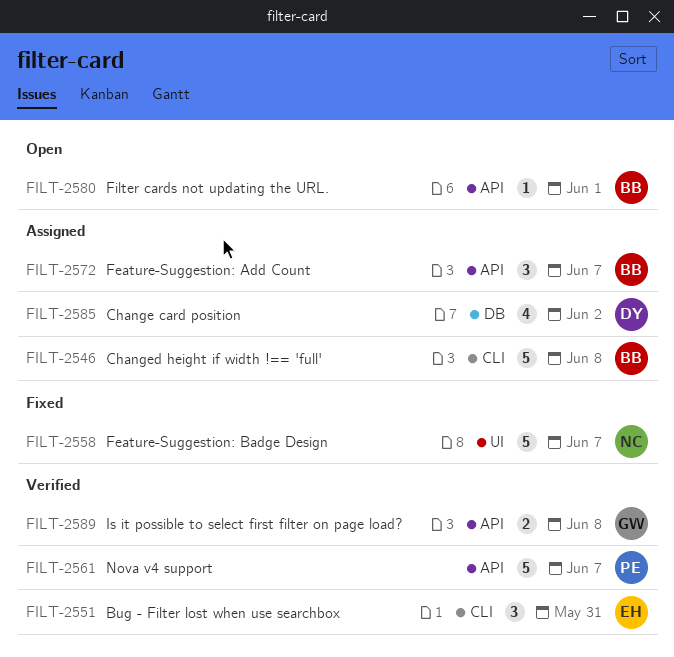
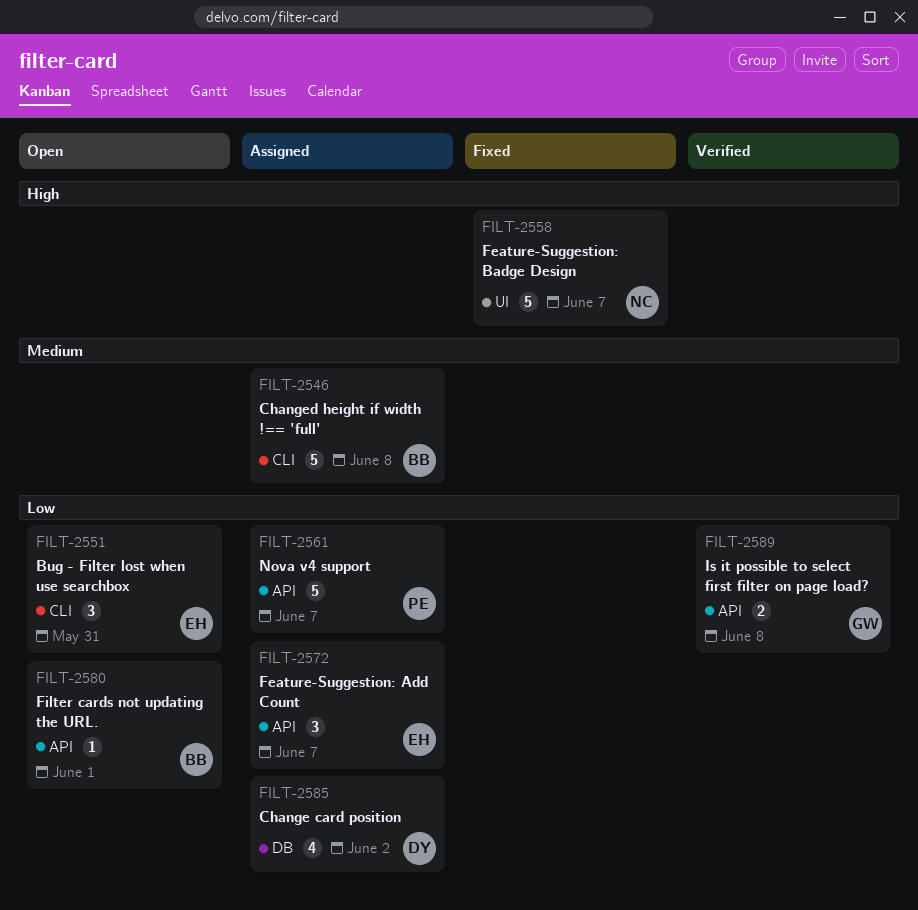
FILT-2551, status: Verified -> Open
FILT-2561, status: Verified -> Assigned
FILT-2572, owner: BB -> EH

